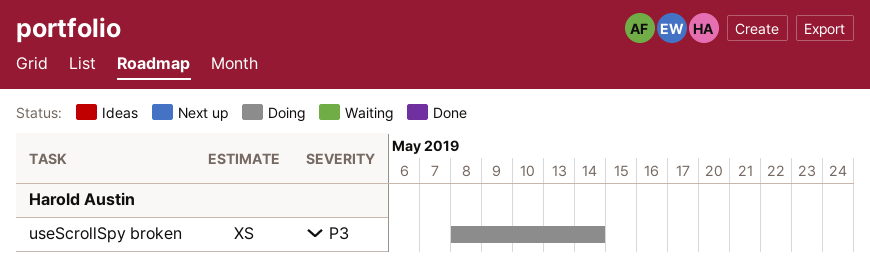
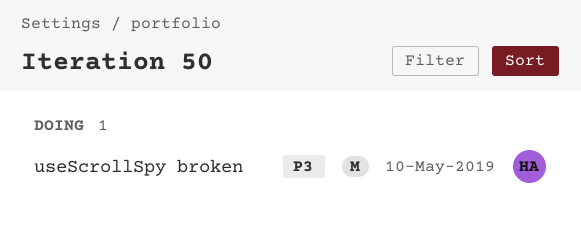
useScrollSpy broken, estimate: XS -> M
useScrollSpy broken, due: May 14 -> May 10

